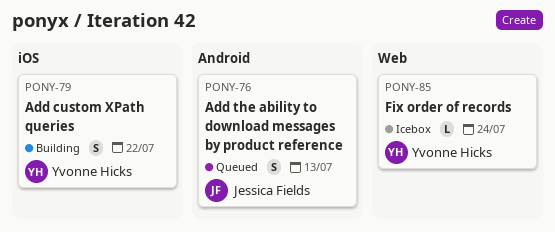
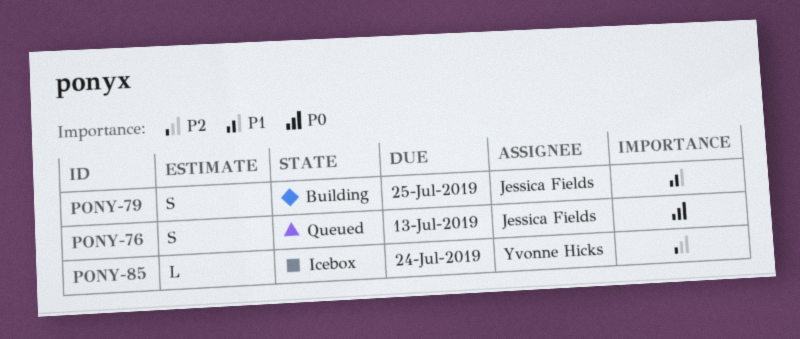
PONY-79, owner: Yvonne Hicks -> Jessica Fields
PONY-79, due: Jul 22 -> Jul 25

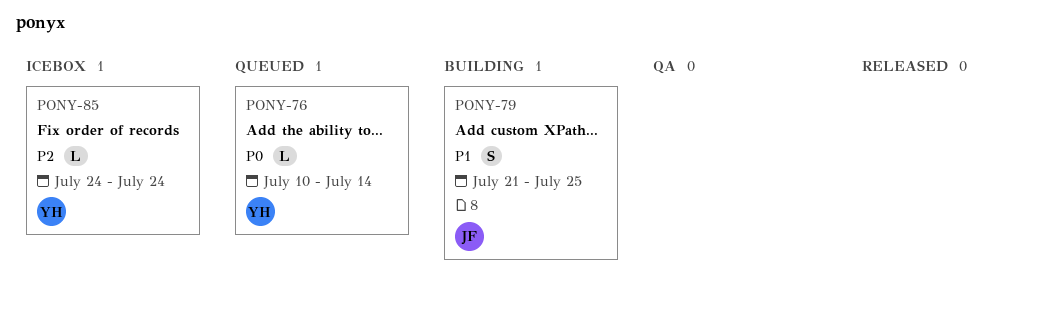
PONY-76, owner: Jessica Fields -> Yvonne Hicks
PONY-76, estimate: S -> L
PONY-76, due: Jul 13 -> Jul 14

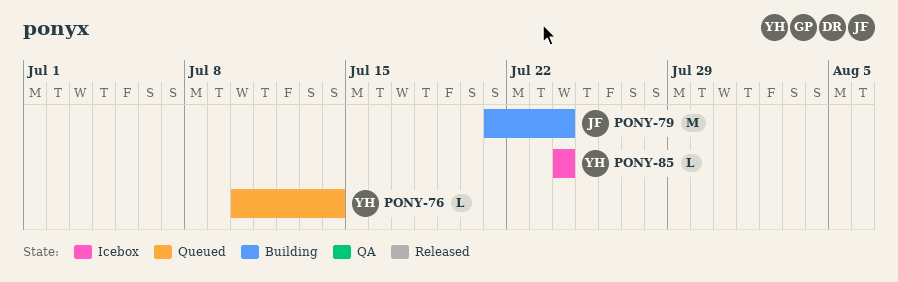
PONY-79, estimate: S -> M
PONY-79, due: Jul 25 -> Jul 24

